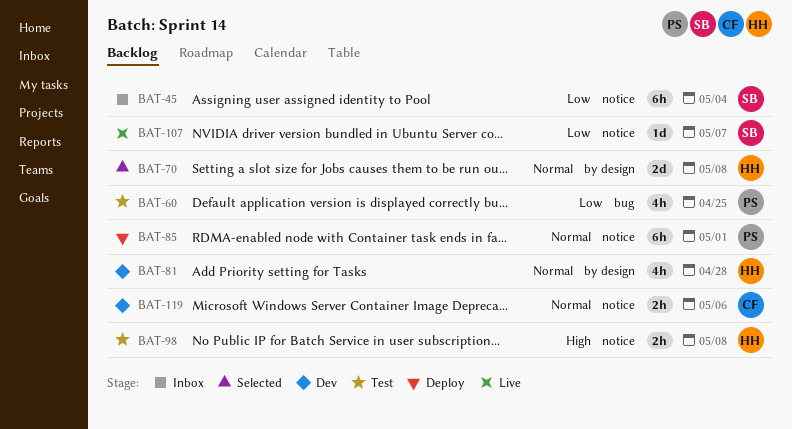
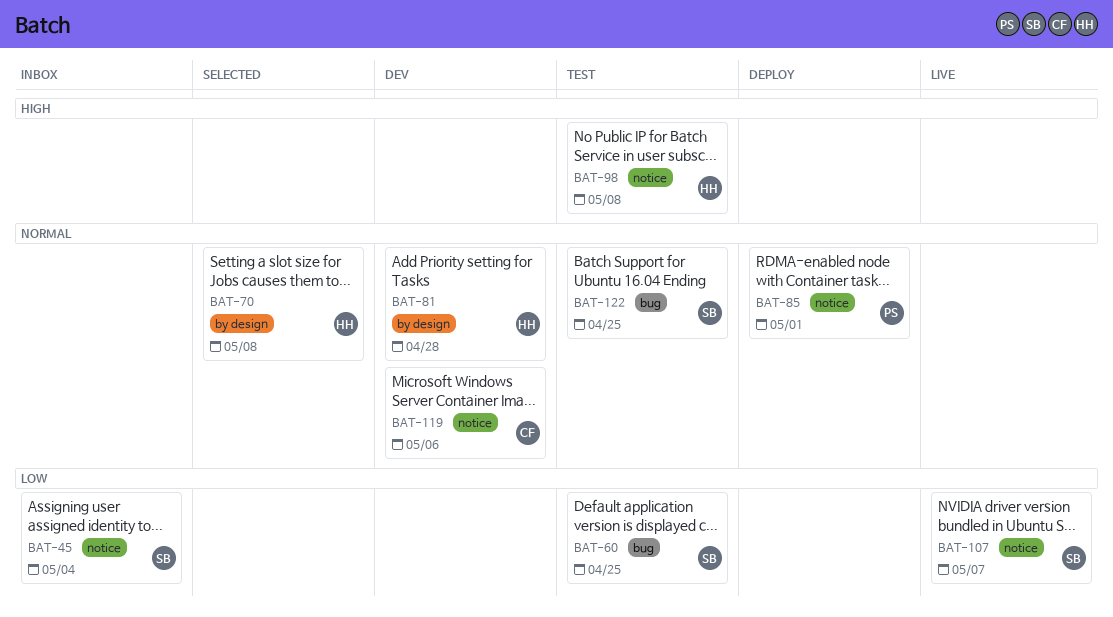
BAT-60, owner: PS -> SB
BAT-122: none -> present

